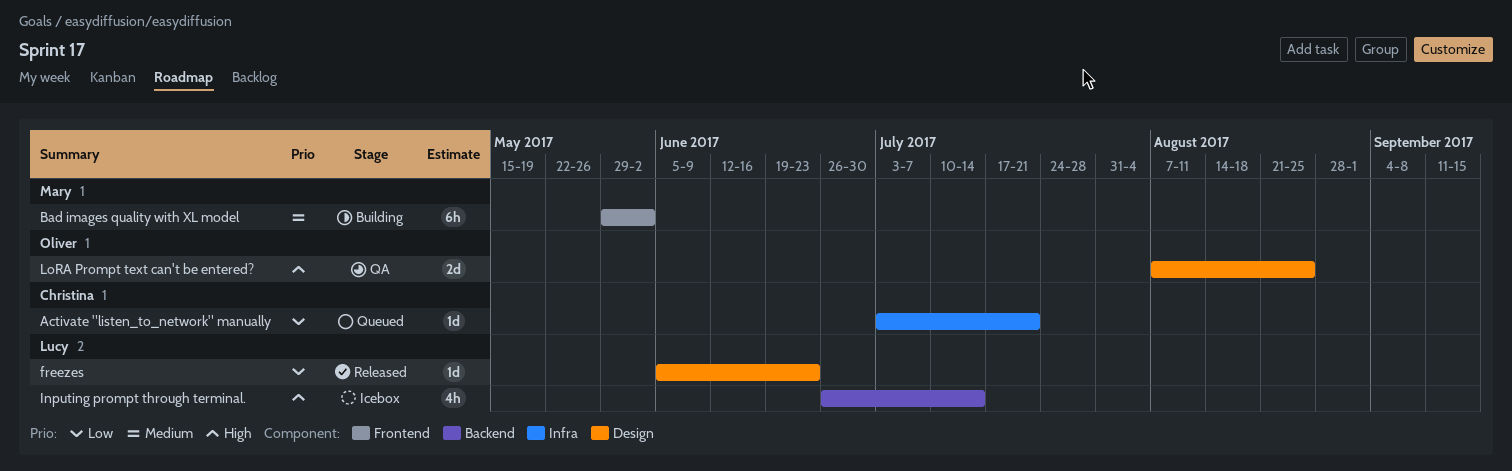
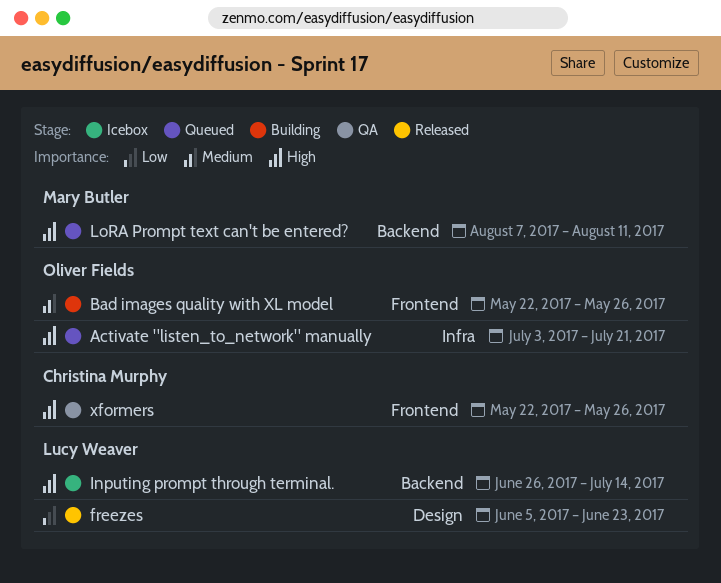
Activate "listen_to_network" manually, owner: Christina Murphy -> Oliver Fields
Activate "listen_to_network" manually, priority: Low -> High
Bad images quality with XL model, owner: Mary Butler -> Oliver Fields
Bad images quality with XL model, start: May 29 -> May 22
Bad images quality with XL model, due: Jun 2 -> May 26
LoRA Prompt text can't be entered?, status: QA -> Queued
LoRA Prompt text can't be entered?, owner: Oliver Fields -> Mary Butler
LoRA Prompt text can't be entered?, label: Design -> Backend
LoRA Prompt text can't be entered?, due: Aug 25 -> Aug 11
xformers: none -> present

